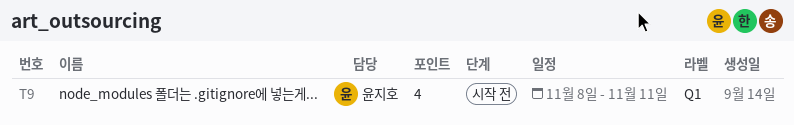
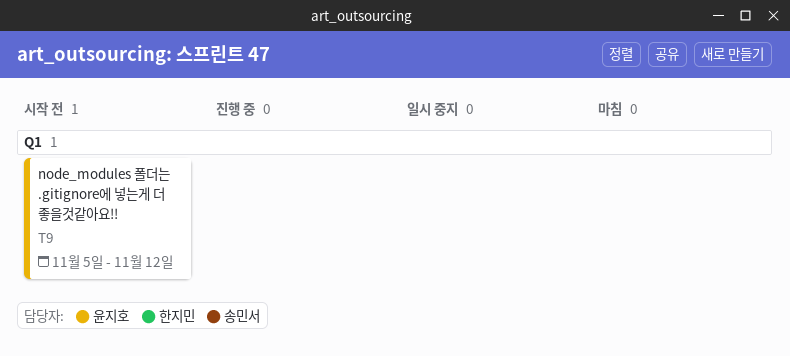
T9, start: Nov 8 -> Nov 5
T9, due: Nov 11 -> Nov 12

